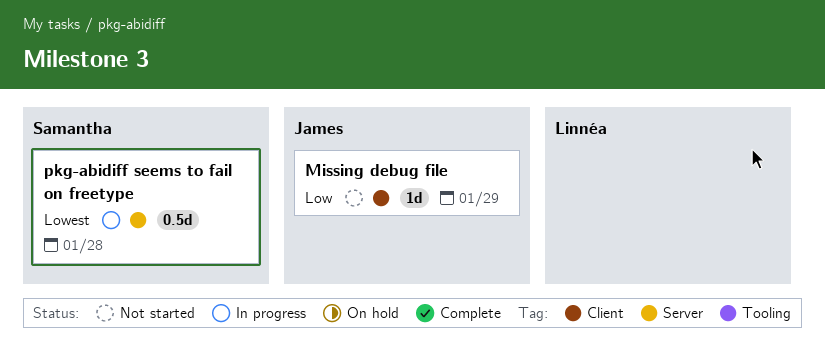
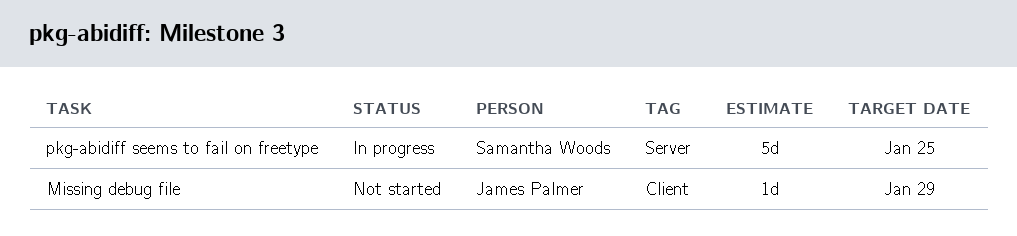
pkg-abidiff seems to fail on freetype, estimate: 0.5d -> 5d
pkg-abidiff seems to fail on freetype, due: Jan 28 -> Jan 25

